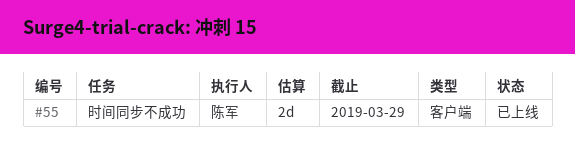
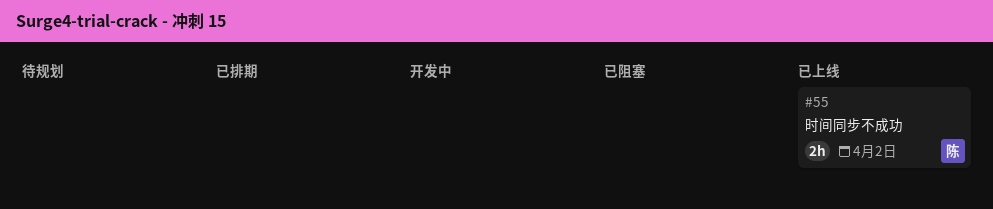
#55, estimate: 2d -> 2h
#55, due: Mar 29 -> Apr 2

